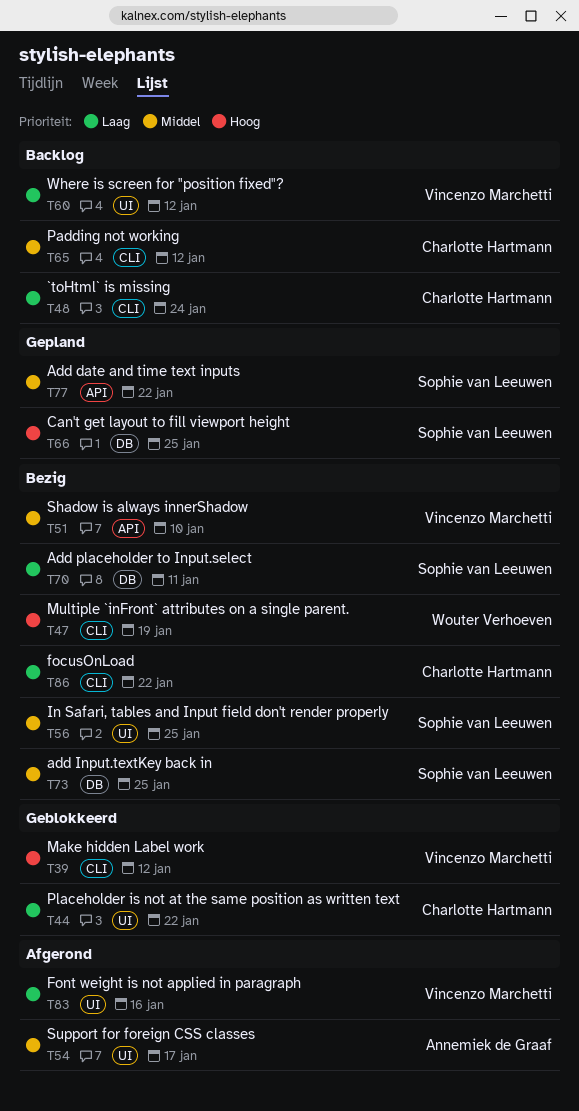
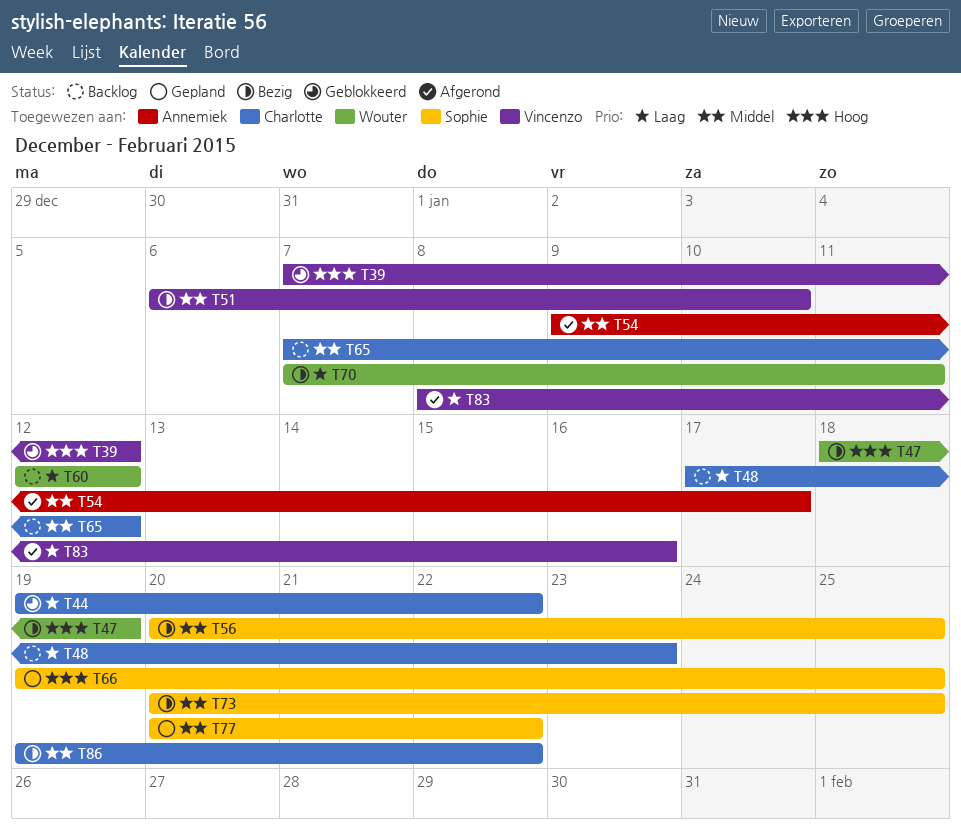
T48, due: Jan 24 -> Jan 23
T60, owner: Vincenzo Marchetti -> Wouter Verhoeven
T70, owner: Sophie van Leeuwen -> Wouter Verhoeven
T86, priority: Laag -> Middel

